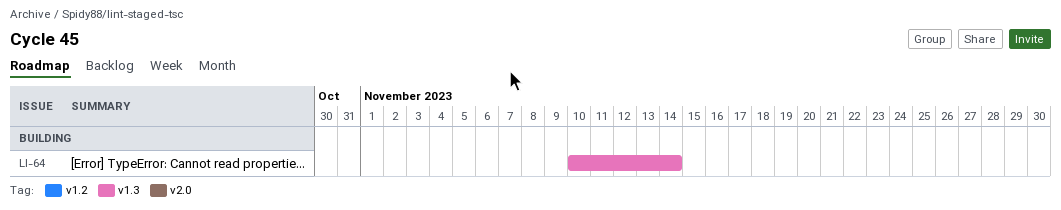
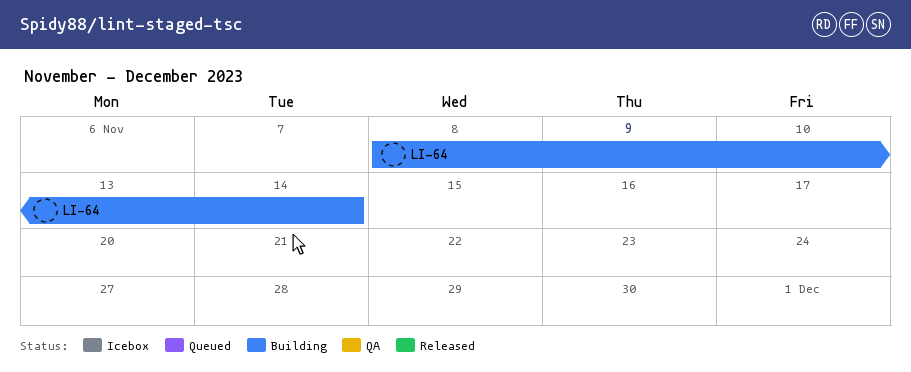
LI-64, start: Nov 10 -> Nov 8

